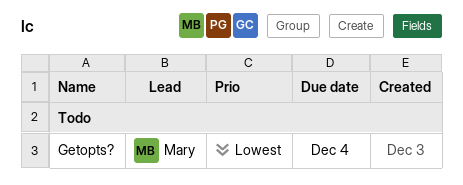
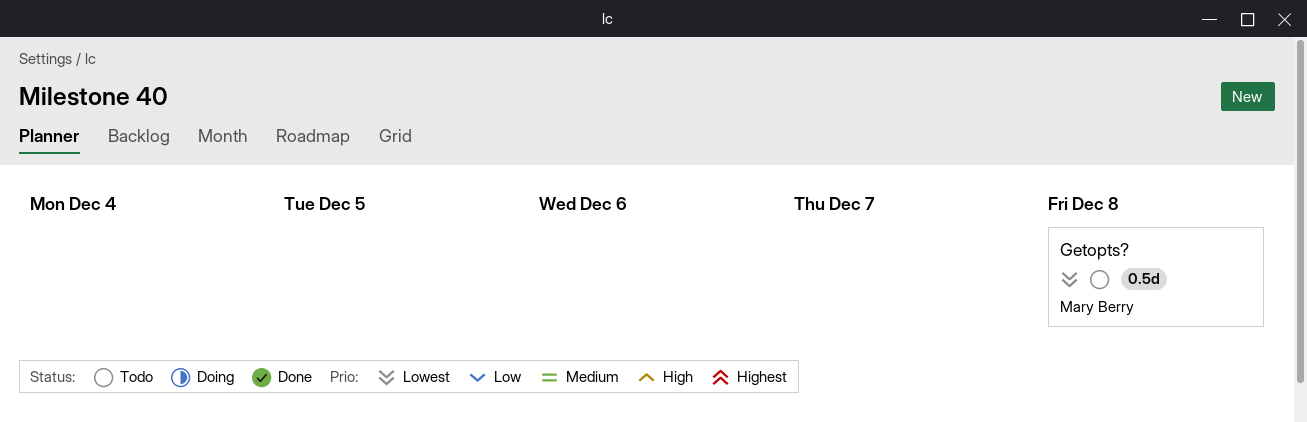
Getopts?, due: Dec 4 -> Dec 8

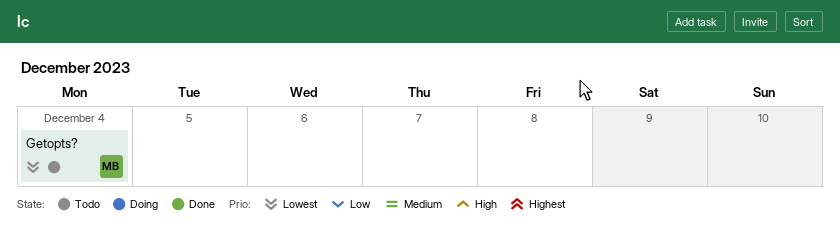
Getopts?, due: Dec 8 -> Dec 4

